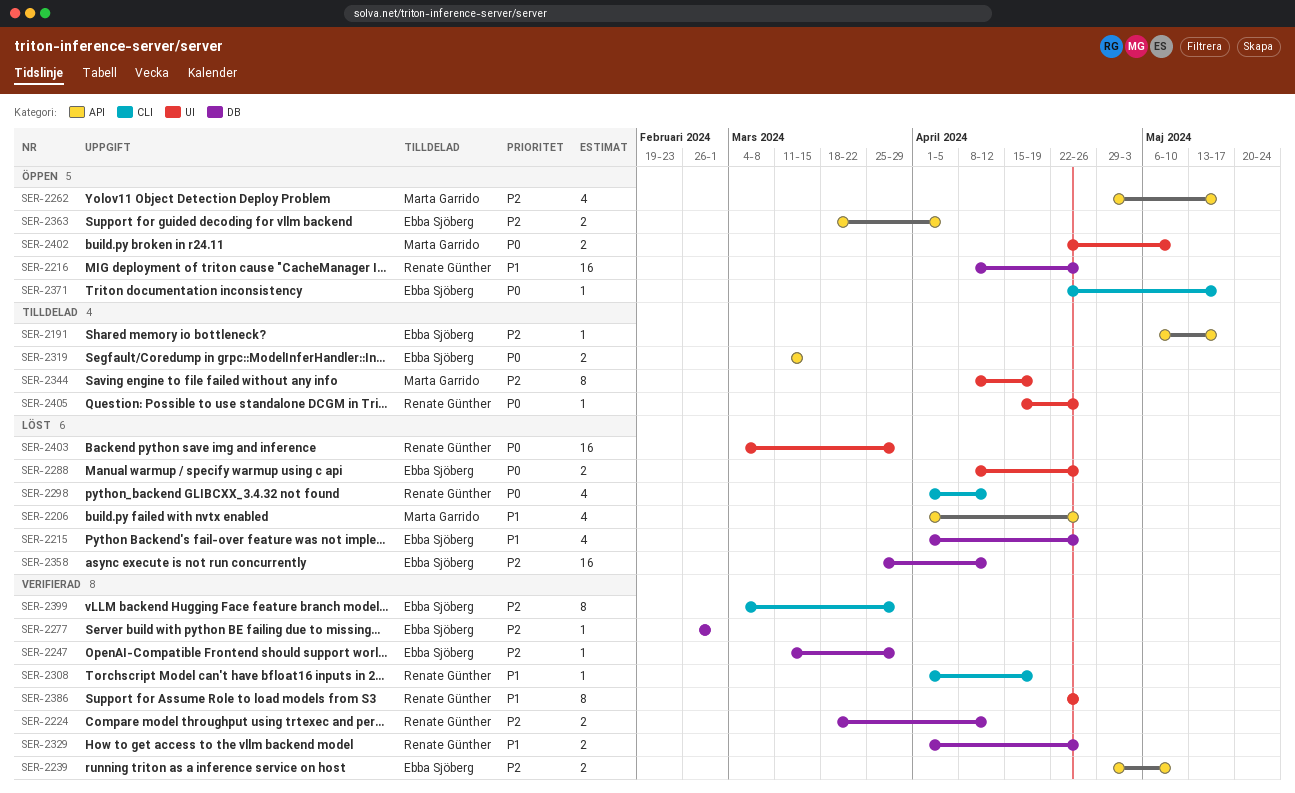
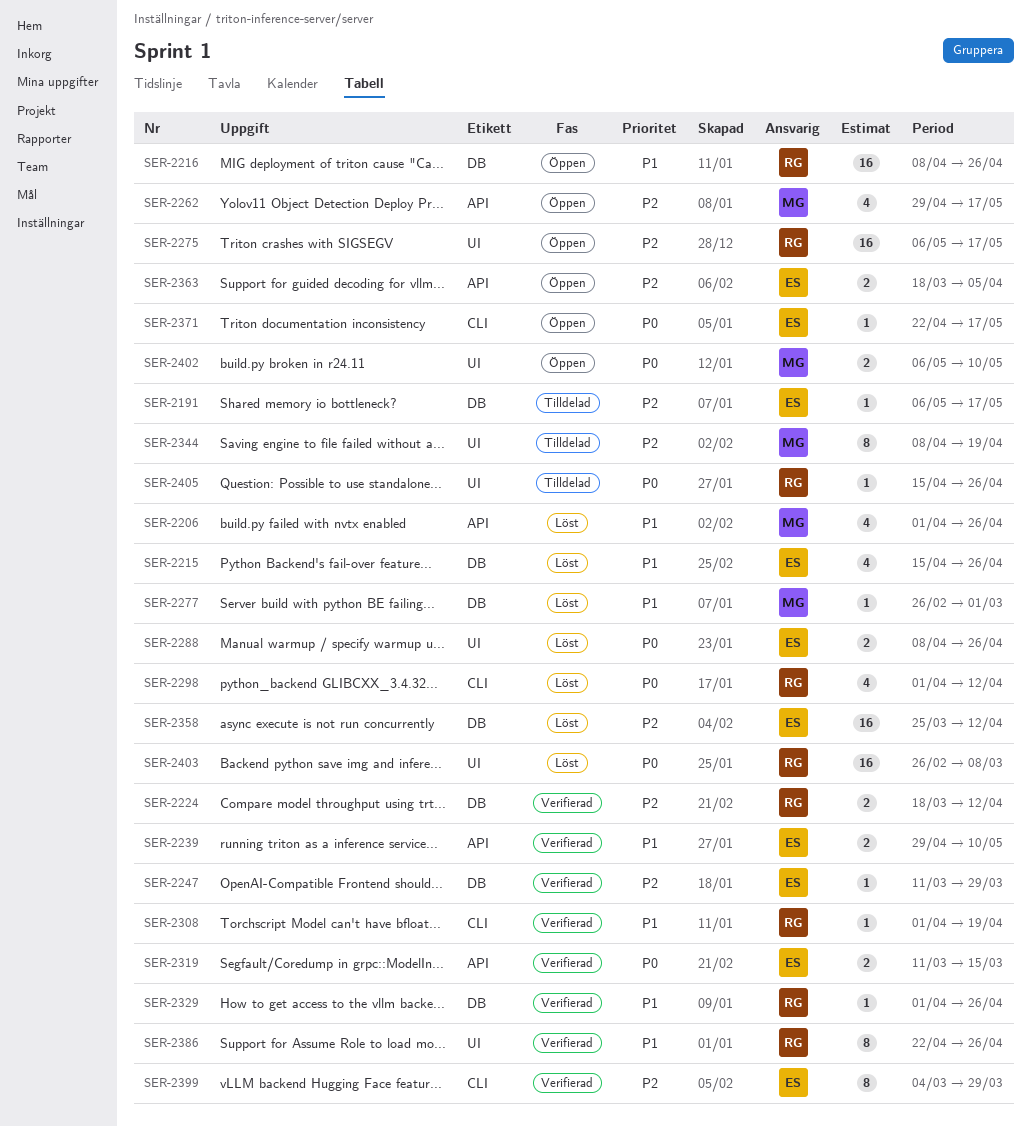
SER-2191, label: API -> DB
SER-2215, start: Apr 1 -> Apr 15
SER-2239, priority: P2 -> P1
SER-2275: none -> present
SER-2277, status: Verifierad -> Löst
SER-2277, owner: Ebba Sjöberg -> Marta Garrido
SER-2277, priority: P2 -> P1
SER-2319, status: Tilldelad -> Verifierad
SER-2329, estimate: 2 -> 1
SER-2402, start: Apr 22 -> May 6
SER-2403, start: Mar 4 -> Feb 26
SER-2403, due: Mar 29 -> Mar 8

